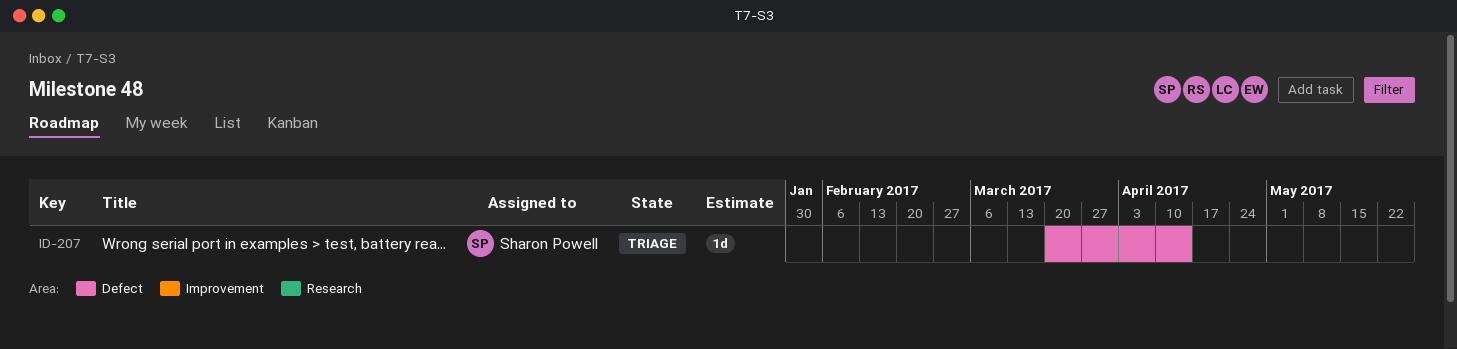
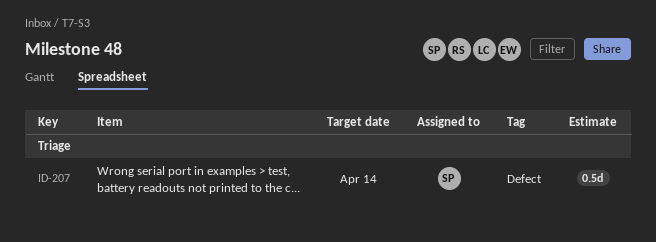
ID-207, estimate: 1d -> 0.5d

